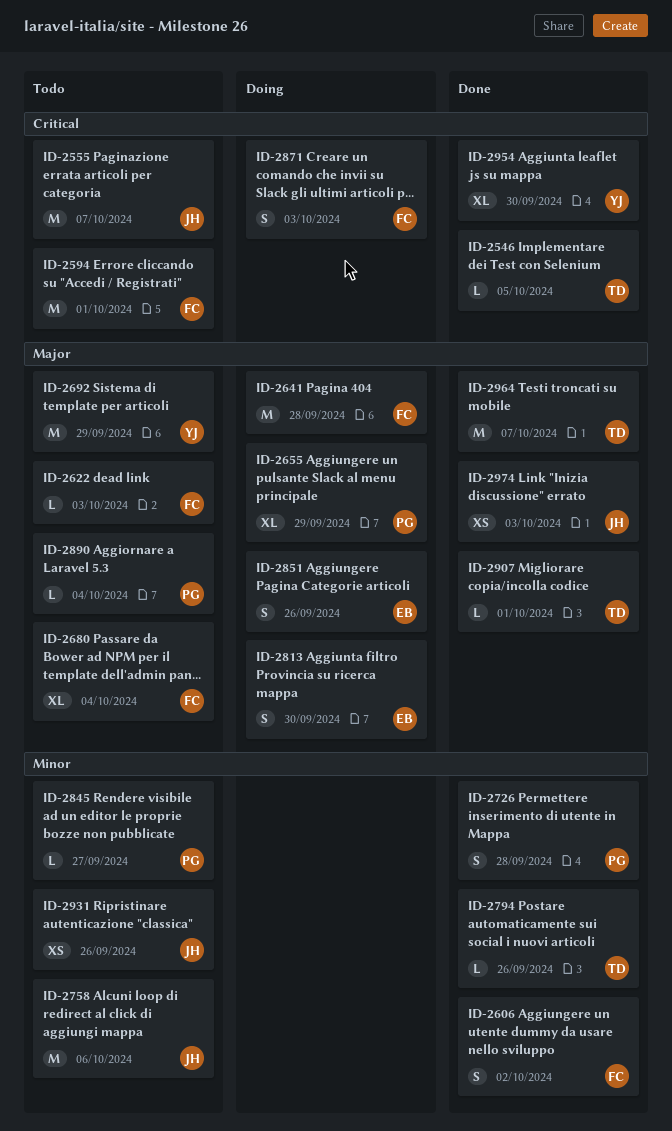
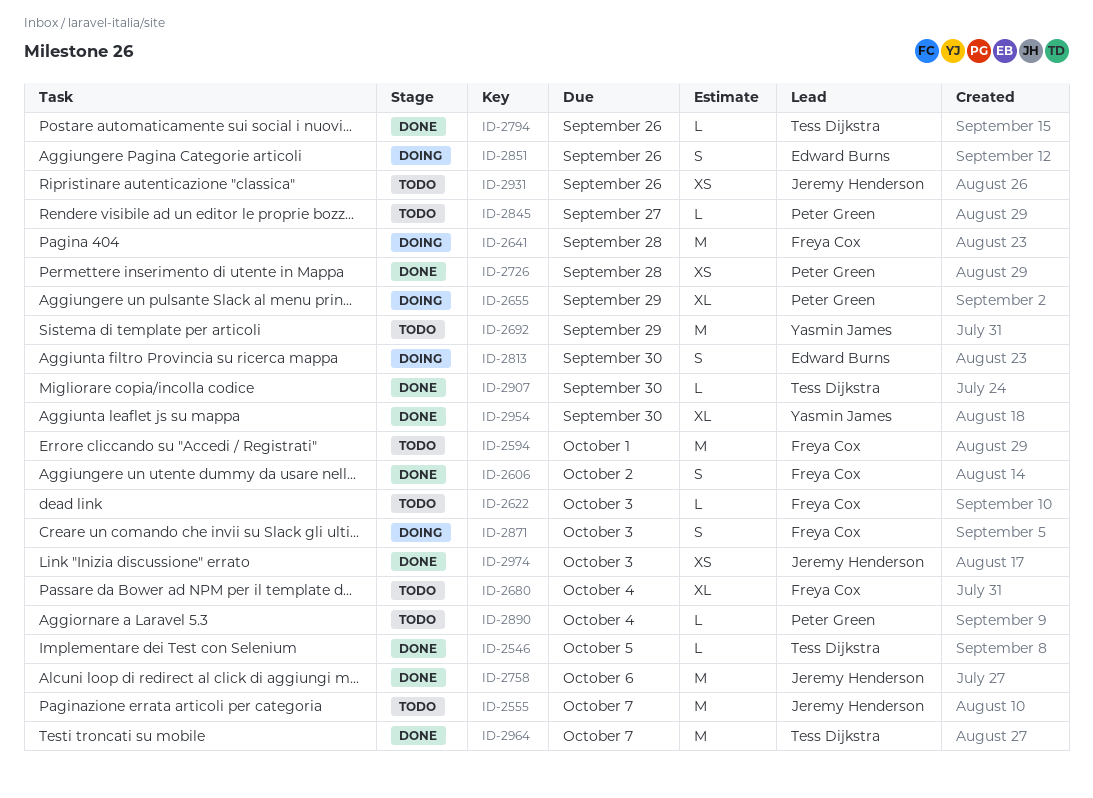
ID-2726, estimate: S -> XS
ID-2758, status: Todo -> Done
ID-2907, due: Oct 1 -> Sep 30

